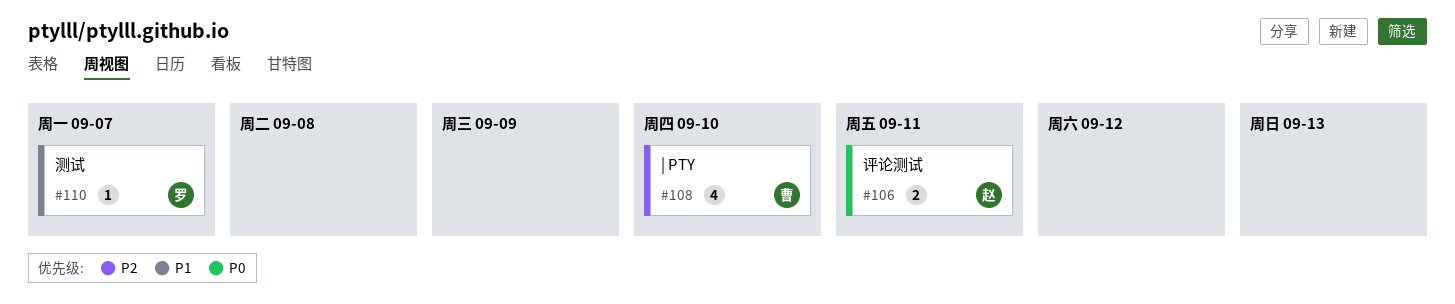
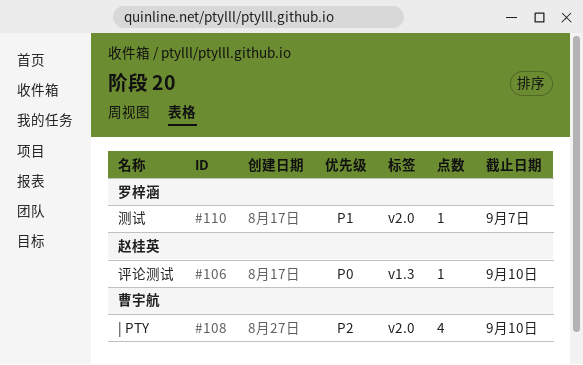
#106, estimate: 2 -> 1
#106, due: Sep 11 -> Sep 10

